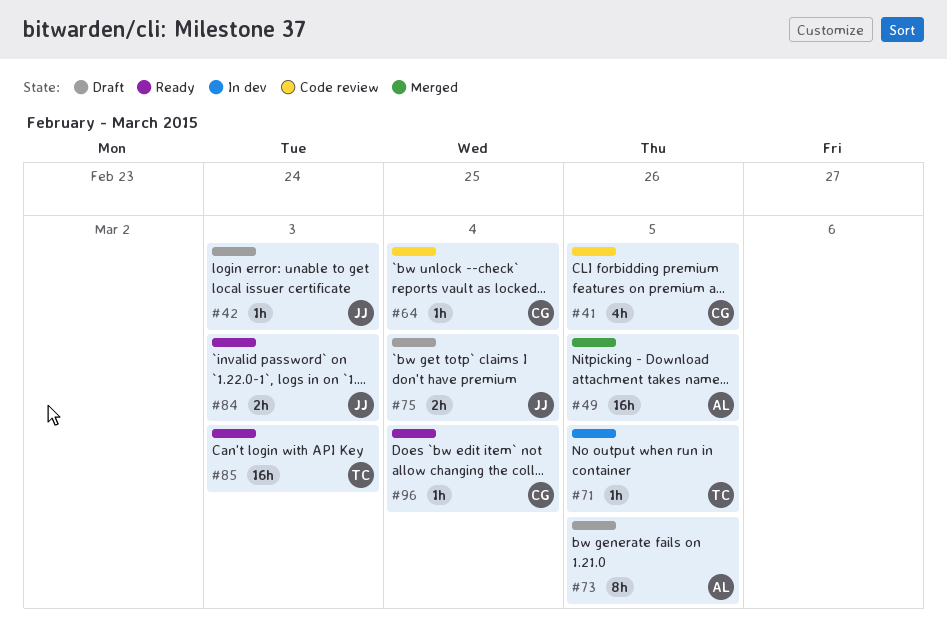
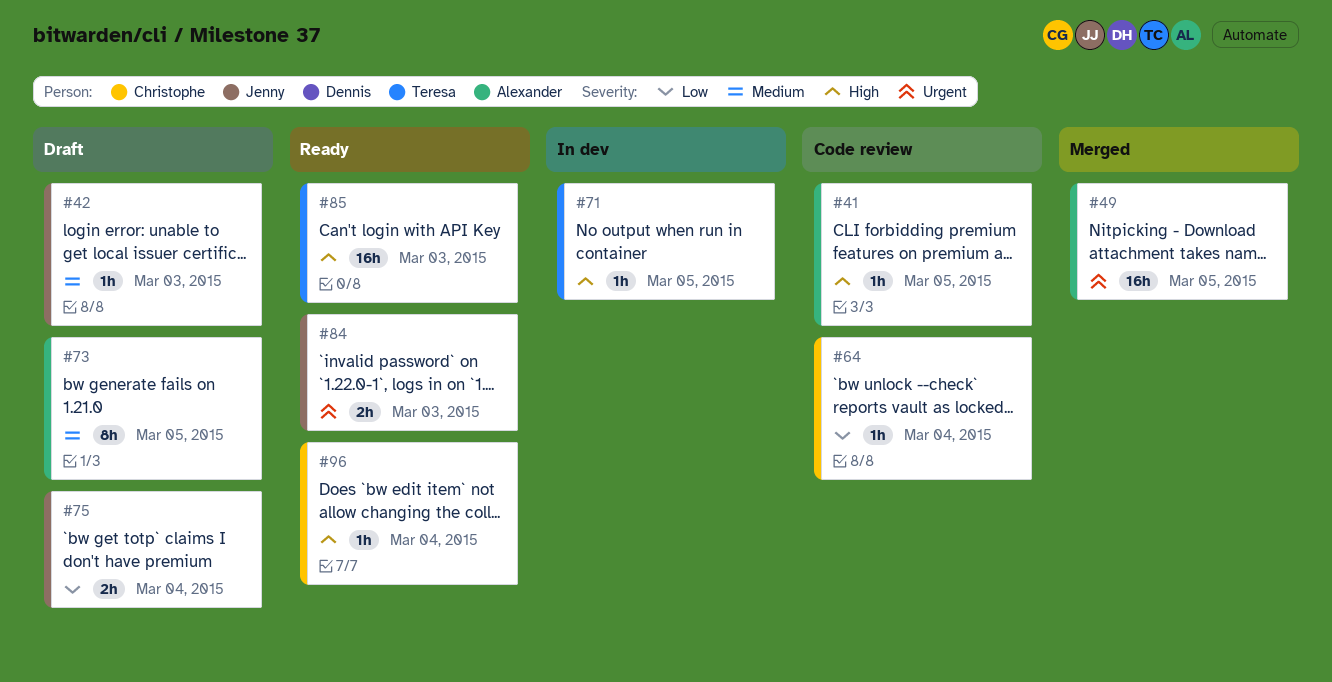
#41, owner: Christophe -> Alexander
#41, estimate: 4h -> 1h

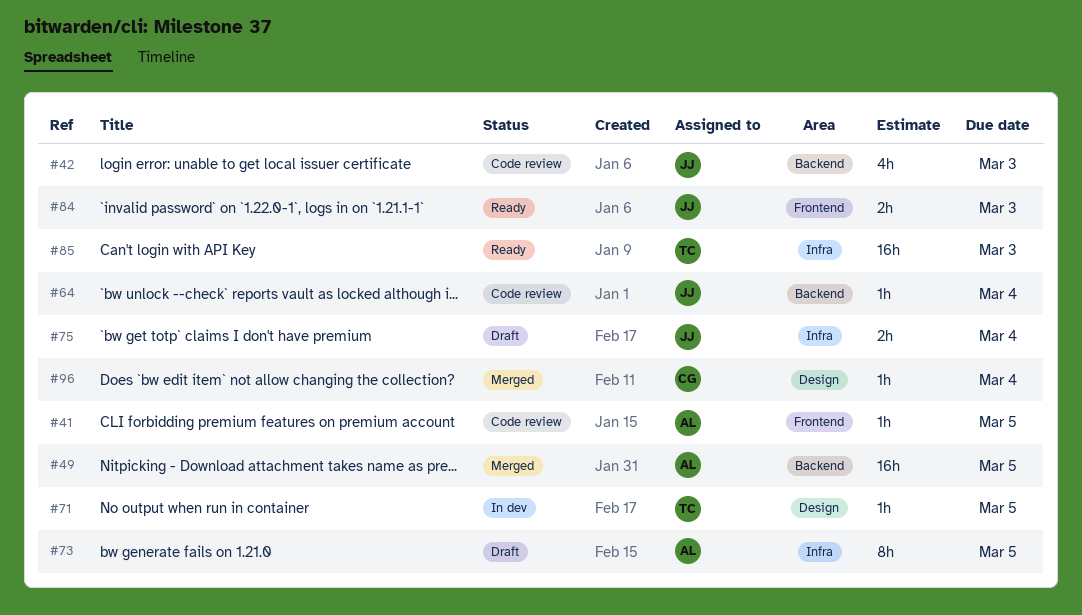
#42, status: Draft -> Code review
#42, estimate: 1h -> 4h
#64, owner: Christophe -> Jenny
#96, status: Ready -> Merged

